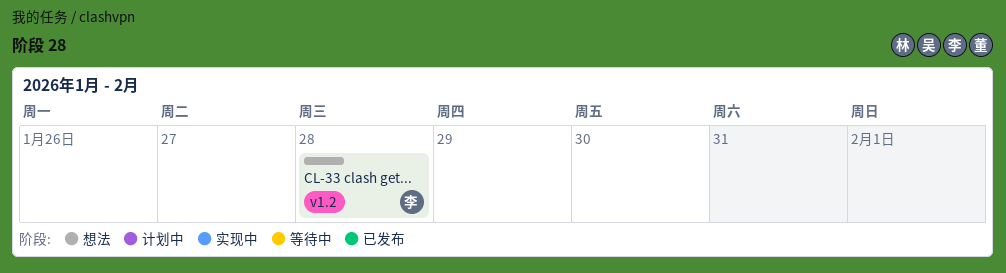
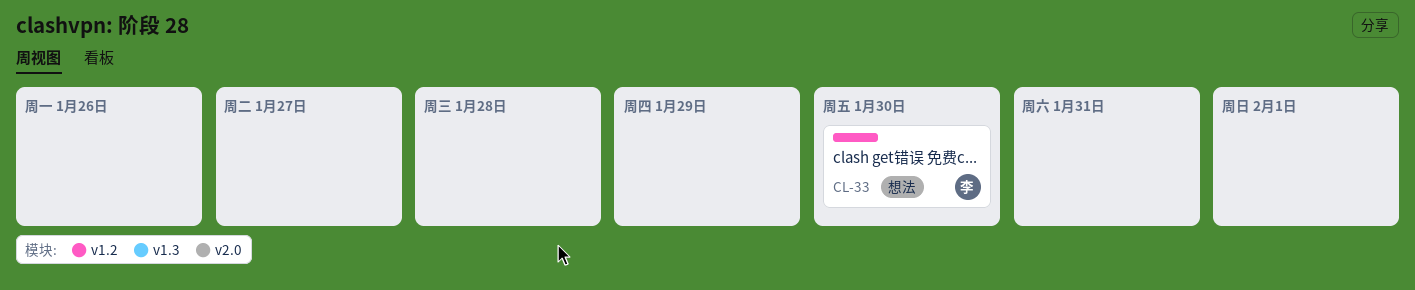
CL-33, due: Jan 28 -> Jan 30

